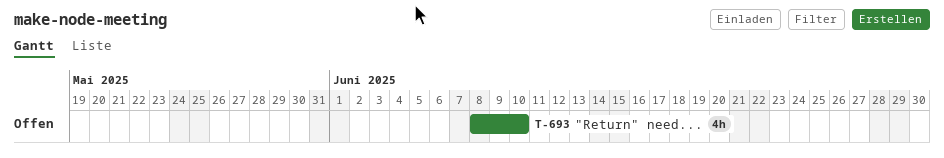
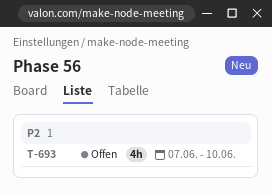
T-693, start: Jun 8 -> Jun 7

